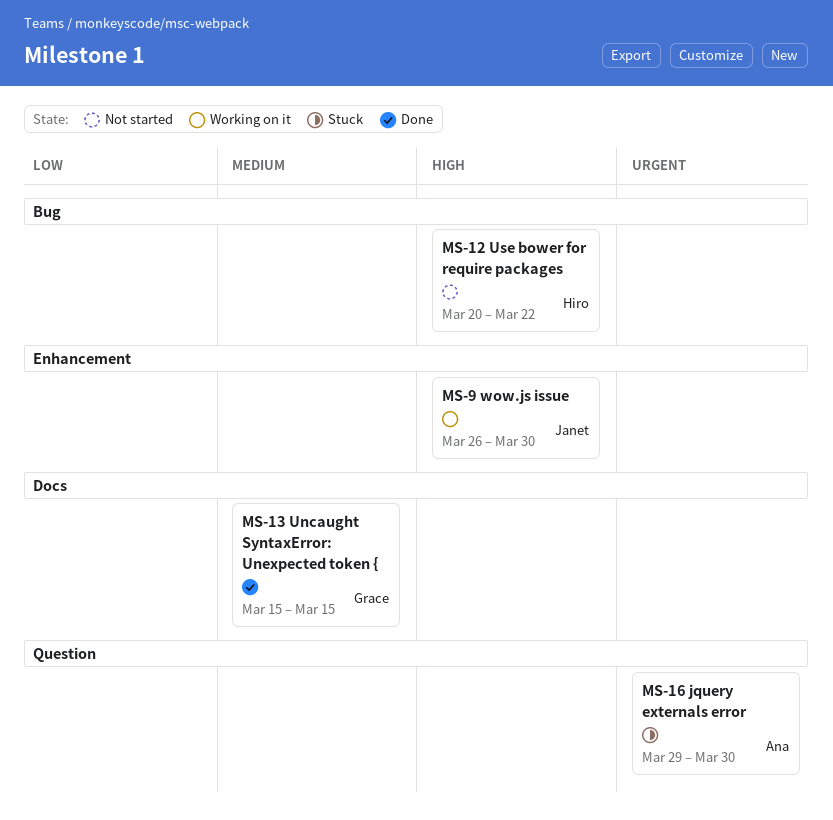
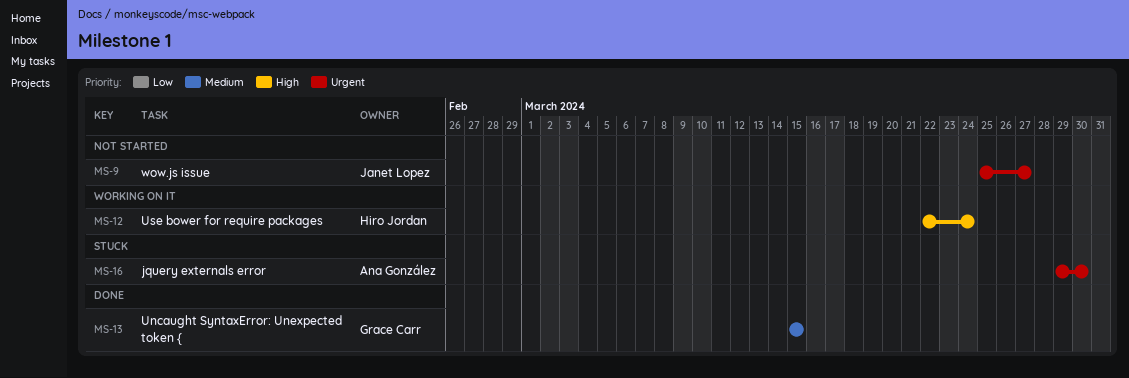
MS-9, status: Working on it -> Not started
MS-9, priority: High -> Urgent
MS-9, start: Mar 26 -> Mar 25
MS-9, due: Mar 30 -> Mar 27
MS-12, status: Not started -> Working on it
MS-12, start: Mar 20 -> Mar 22
MS-12, due: Mar 22 -> Mar 24

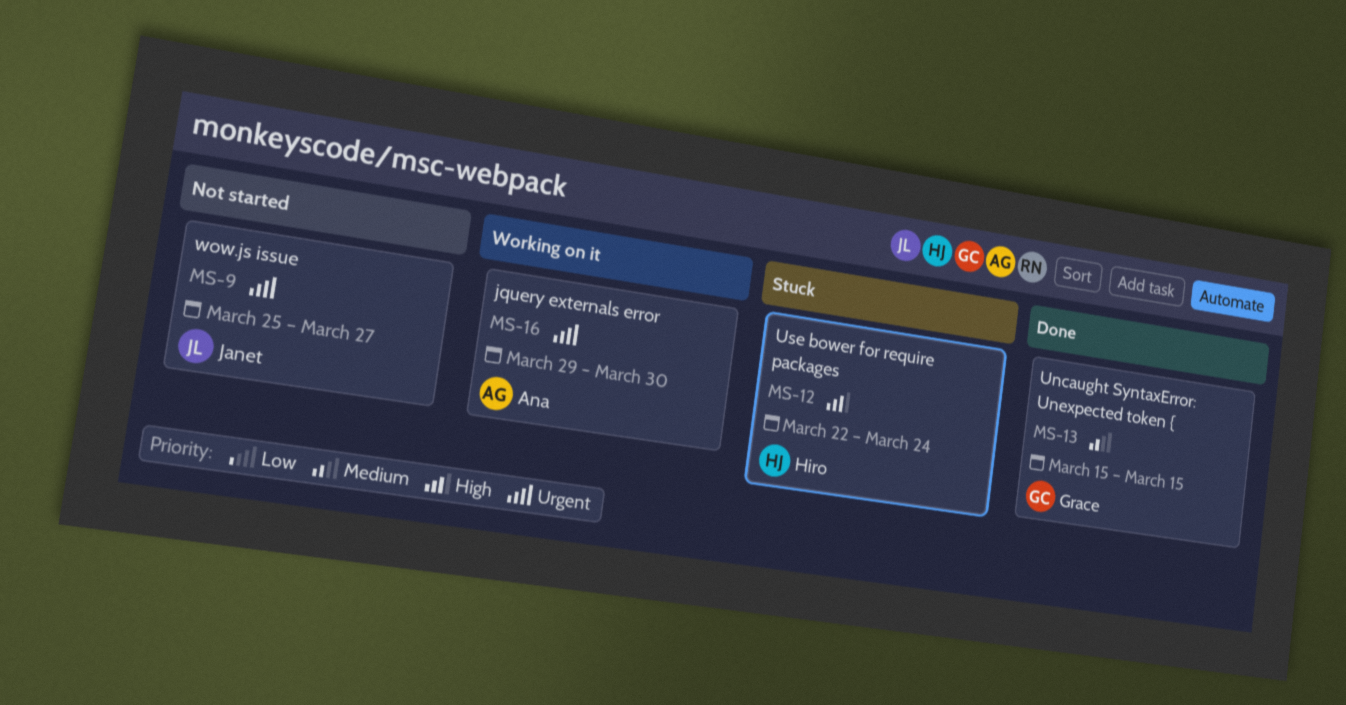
MS-12, status: Working on it -> Stuck
MS-16, status: Stuck -> Working on it

